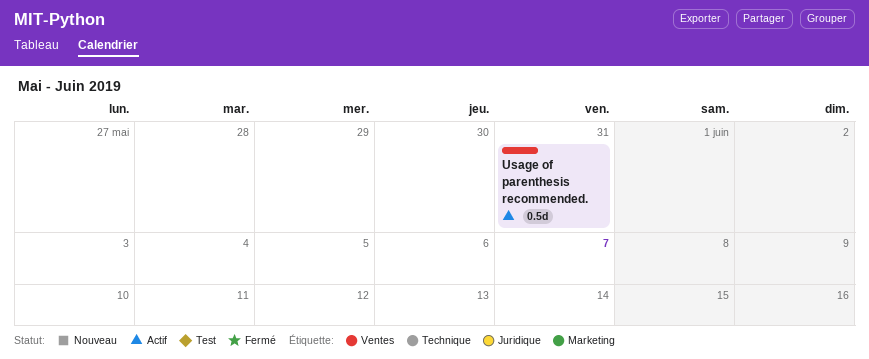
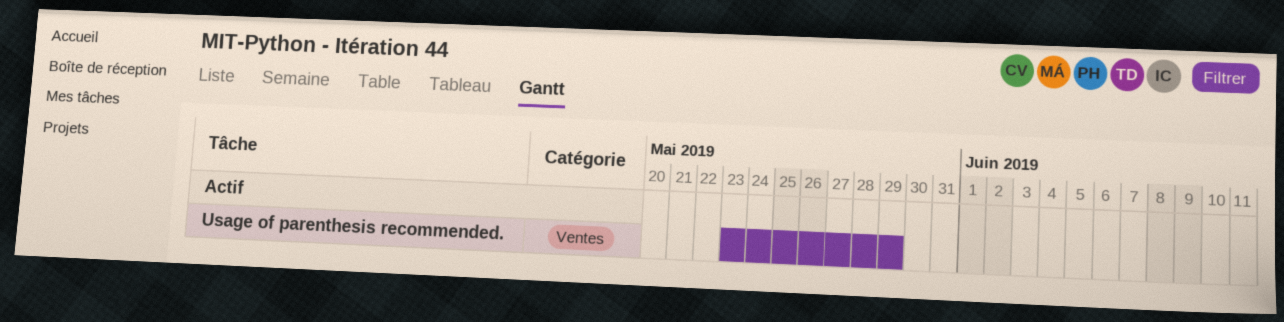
Usage of parenthesis recommended., due: May 31 -> May 29

